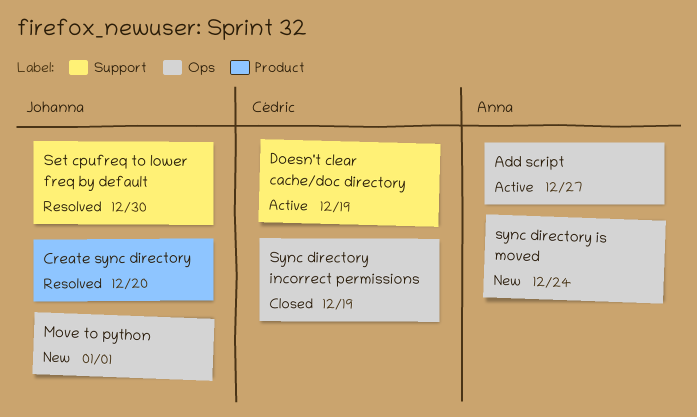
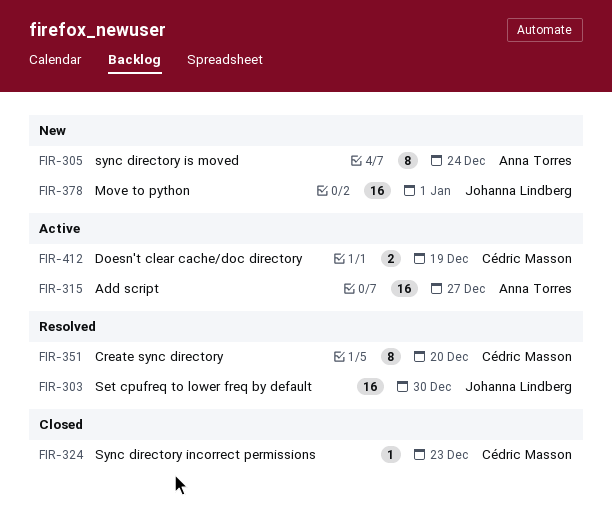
Create sync directory, owner: Johanna Lindberg -> Cédric Masson
Sync directory incorrect permissions, due: Dec 19 -> Dec 23

